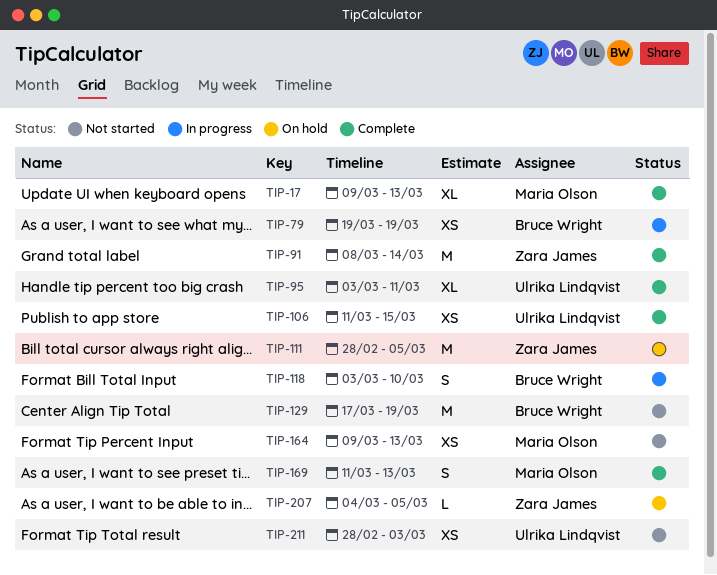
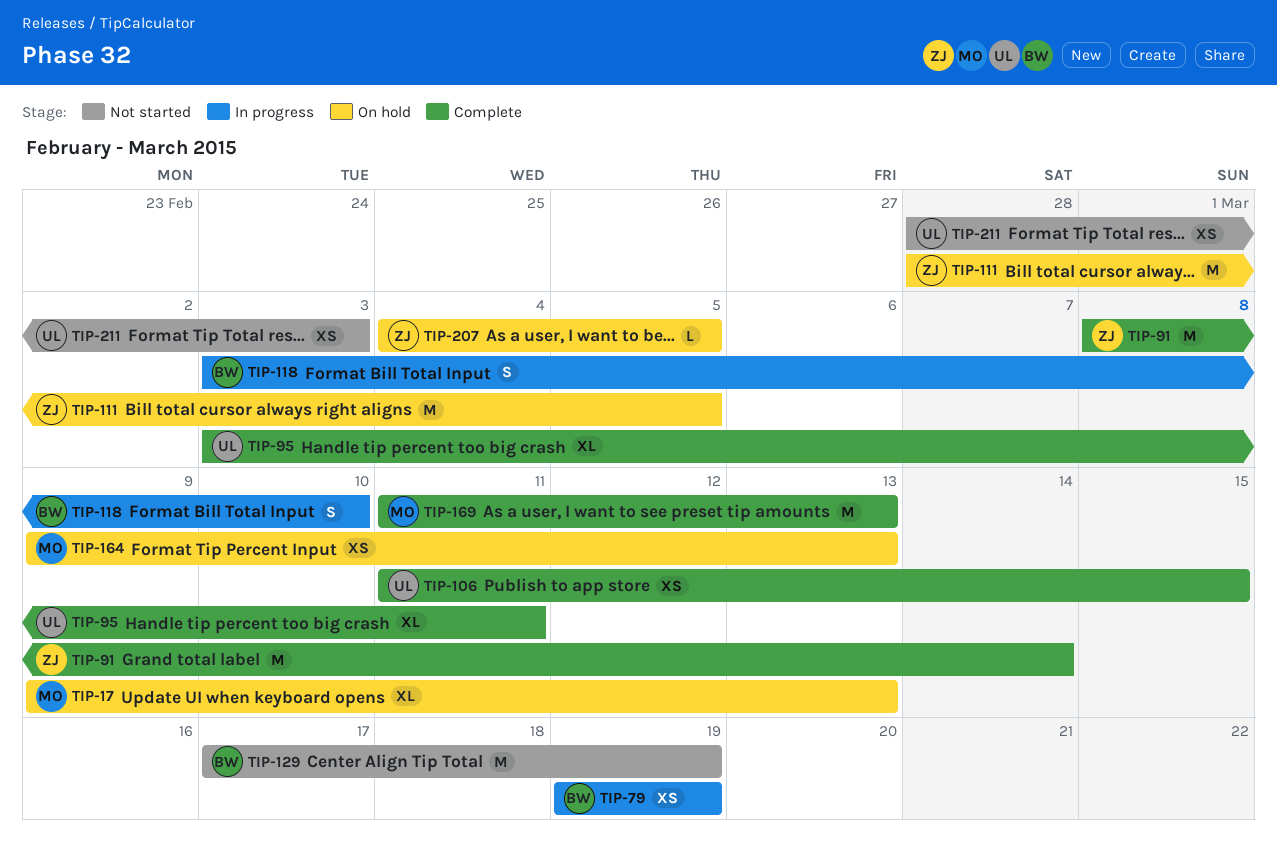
TIP-17, status: Complete -> On hold
TIP-164, status: Not started -> On hold
TIP-169, estimate: S -> M

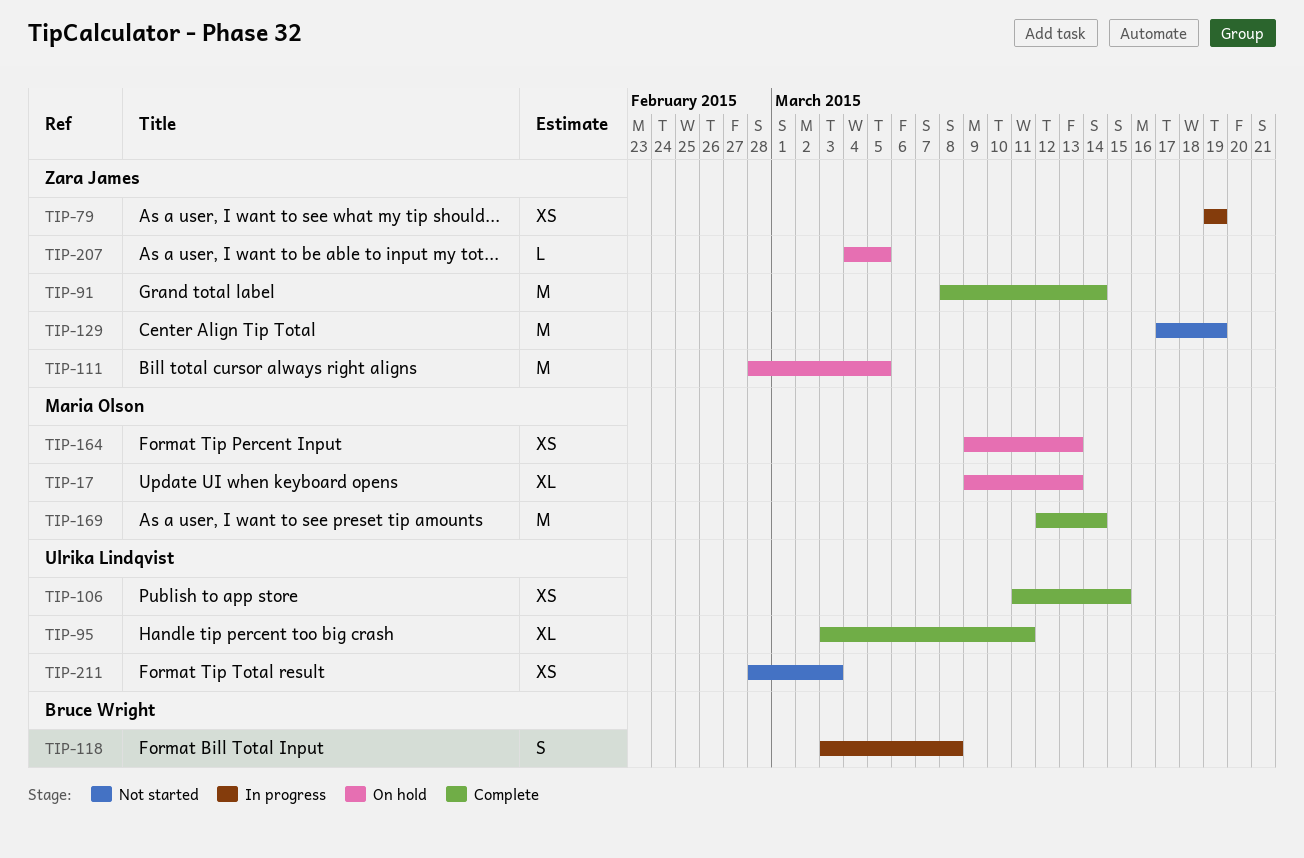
TIP-79, owner: Bruce Wright -> Zara James
TIP-118, due: Mar 10 -> Mar 8
TIP-129, owner: Bruce Wright -> Zara James
TIP-169, start: Mar 11 -> Mar 12
TIP-169, due: Mar 13 -> Mar 14

